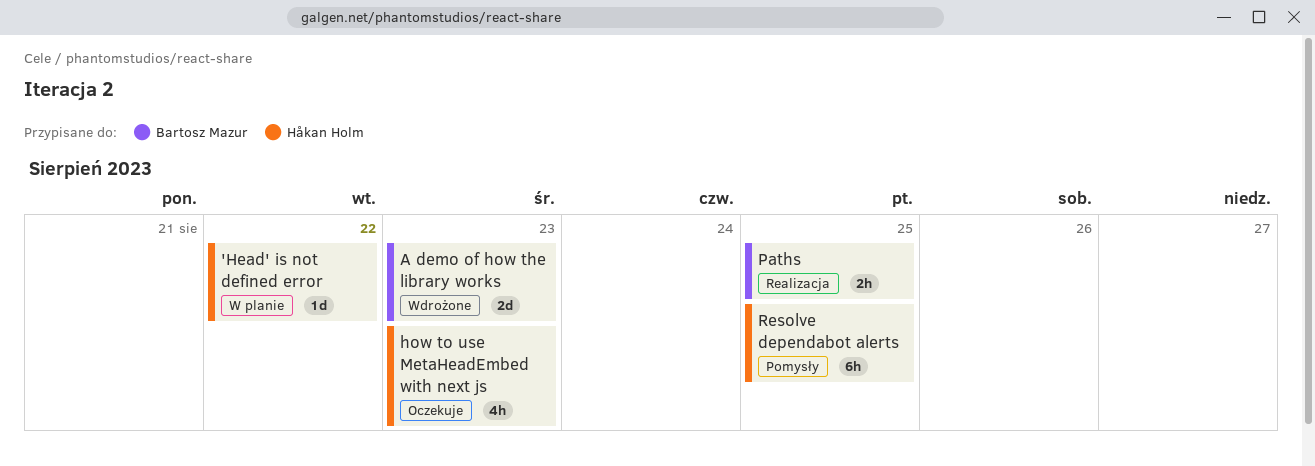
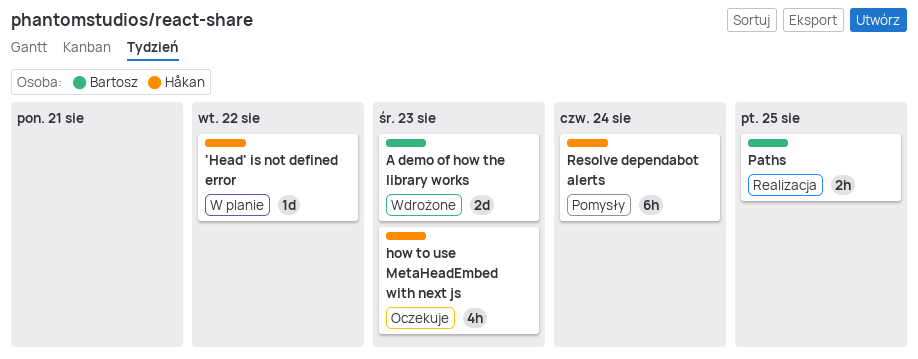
Resolve dependabot alerts, due: Aug 25 -> Aug 24

